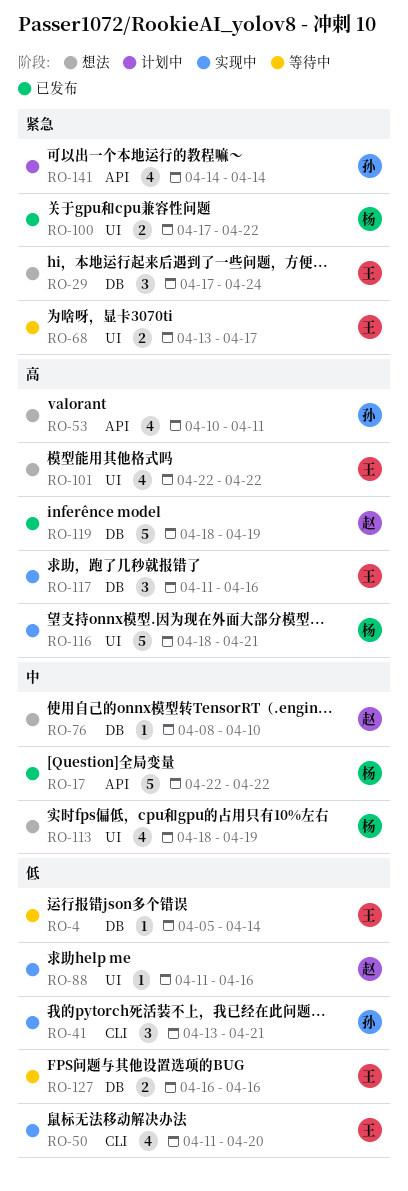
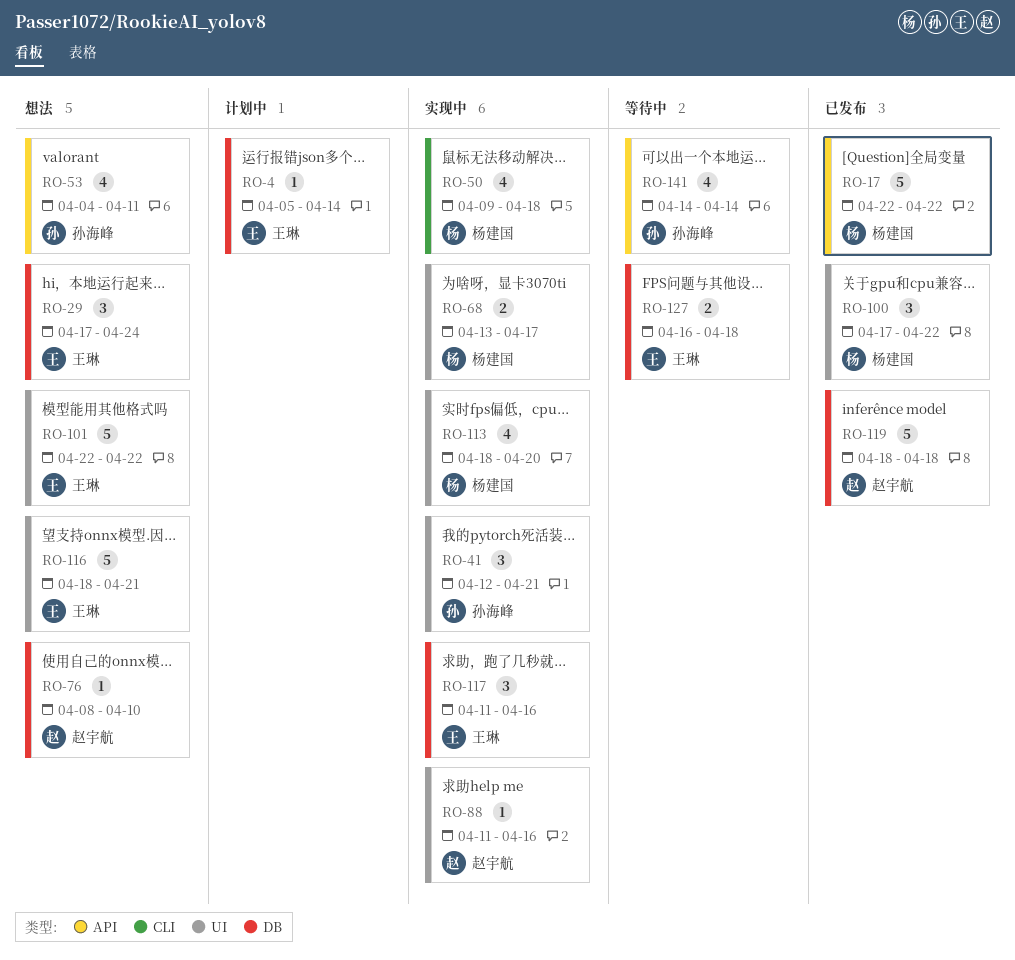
RO-4, status: 等待中 -> 计划中
RO-41, label: CLI -> UI
RO-41, start: Apr 13 -> Apr 12
RO-50, owner: 王琳 -> 杨建国
RO-50, start: Apr 11 -> Apr 9
RO-50, due: Apr 20 -> Apr 18
RO-53, start: Apr 10 -> Apr 4
RO-68, status: 等待中 -> 实现中
RO-68, owner: 王琳 -> 杨建国
RO-100, estimate: 2 -> 3
RO-101, estimate: 4 -> 5
RO-113, status: 想法 -> 实现中
RO-113, due: Apr 19 -> Apr 20
RO-116, status: 实现中 -> 想法
RO-116, owner: 杨建国 -> 王琳
RO-119, due: Apr 19 -> Apr 18
RO-127, due: Apr 16 -> Apr 18
RO-141, status: 计划中 -> 等待中

